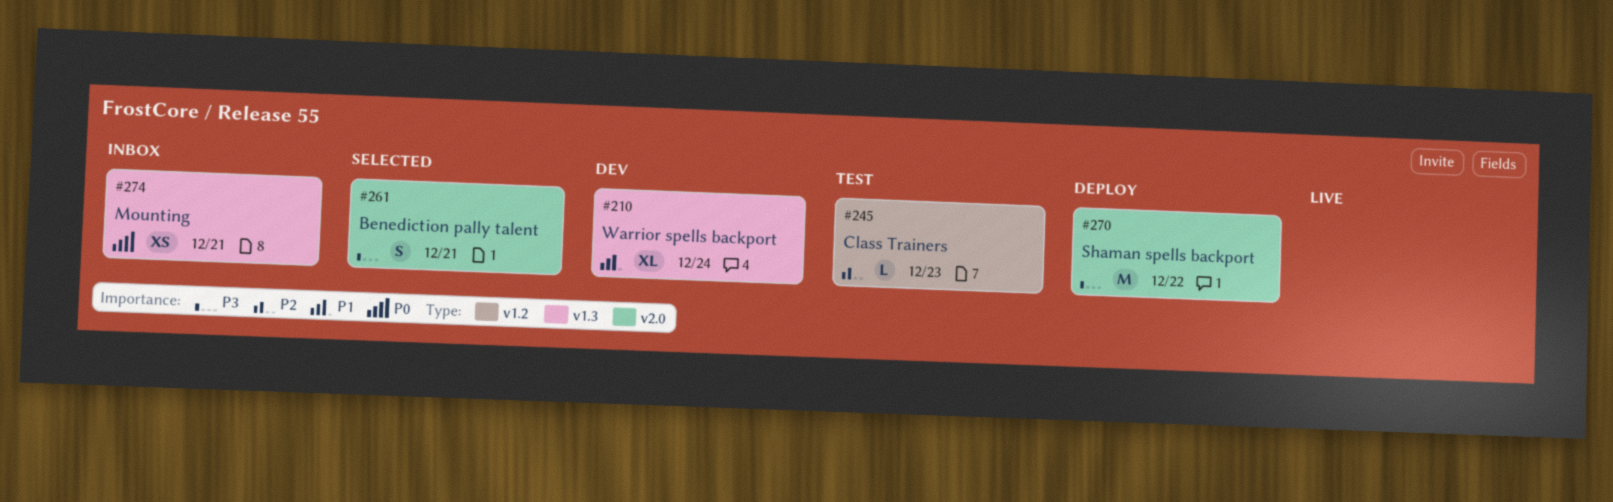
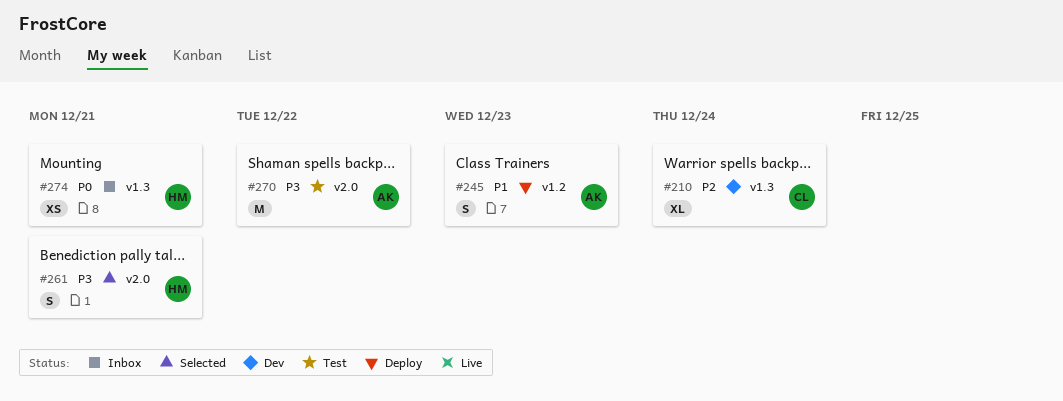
#210, priority: P1 -> P2
#245, status: Test -> Deploy
#245, priority: P2 -> P1
#245, estimate: L -> S
#270, status: Deploy -> Test

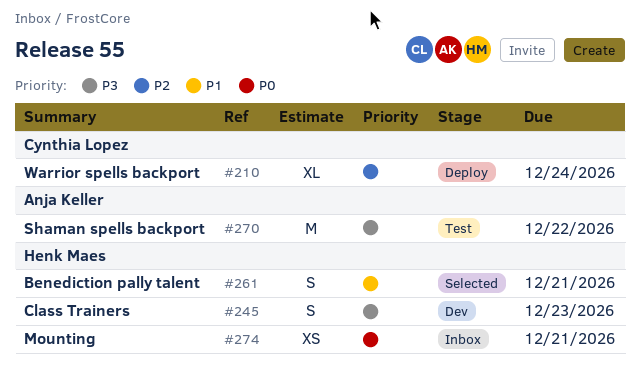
#210, status: Dev -> Deploy
#245, status: Deploy -> Dev
#245, owner: Anja Keller -> Henk Maes
#245, priority: P1 -> P3
#261, priority: P3 -> P1

